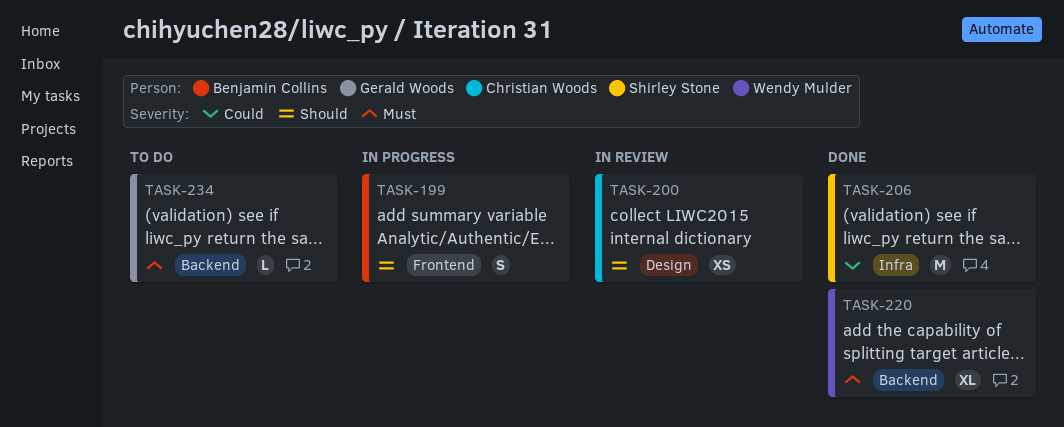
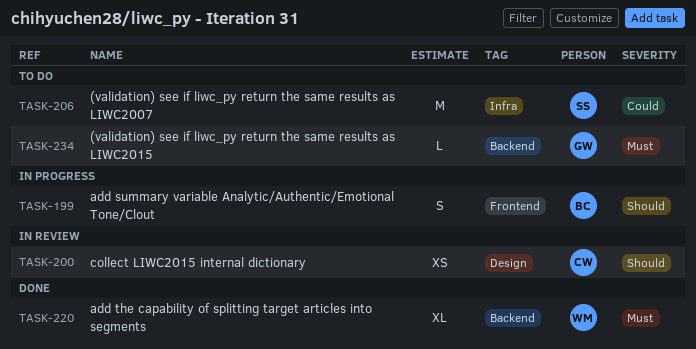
TASK-206, status: Done -> To do

